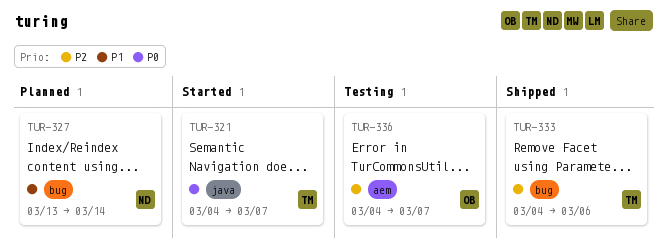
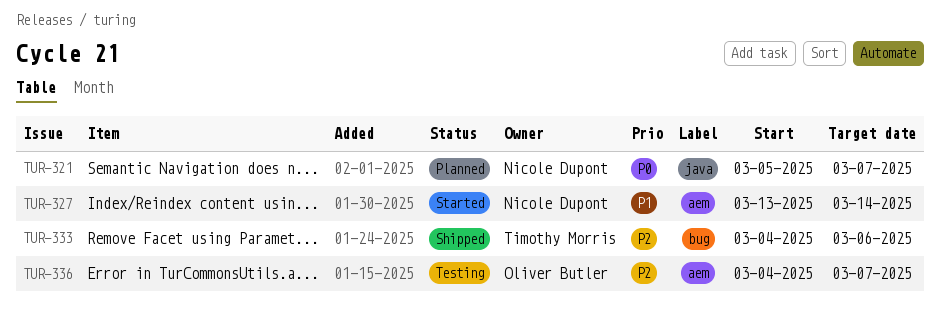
TUR-321, status: Started -> Planned
TUR-321, owner: Timothy Morris -> Nicole Dupont
TUR-321, start: Mar 4 -> Mar 5
TUR-327, status: Planned -> Started
TUR-327, label: bug -> aem

